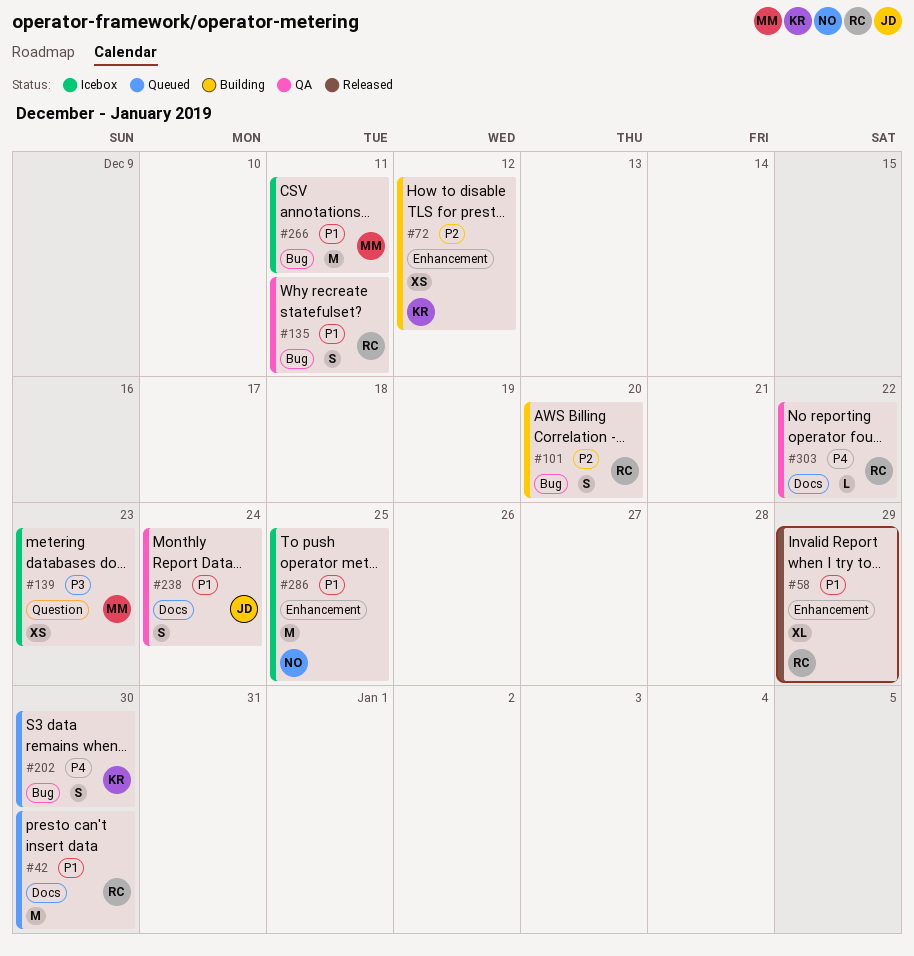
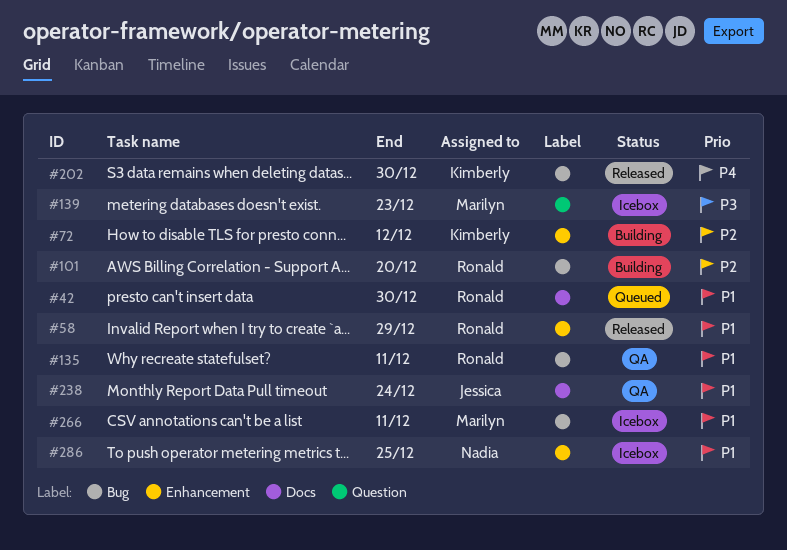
#202, status: Queued -> Released
#303: present -> none

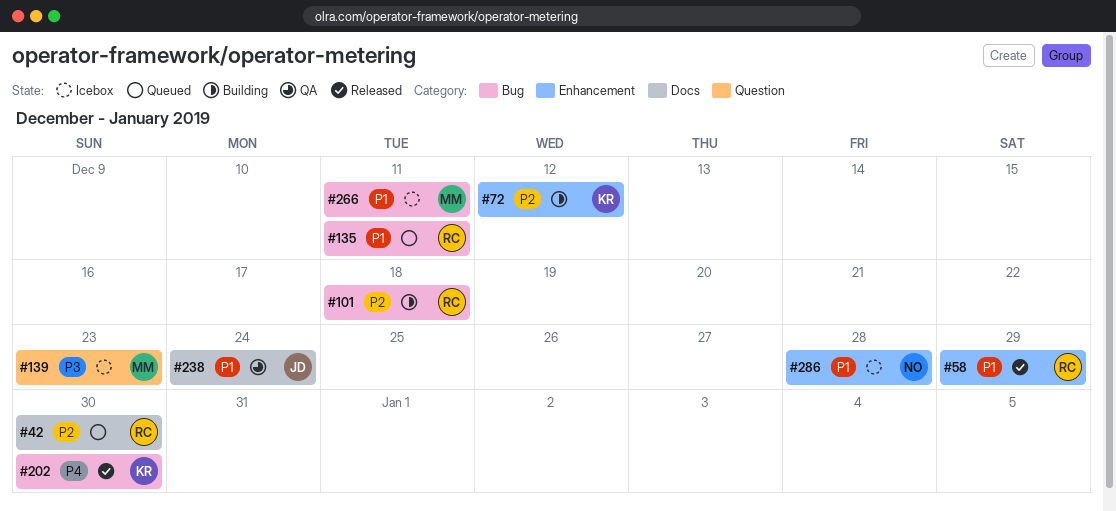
#42, priority: P1 -> P2
#101, due: Dec 20 -> Dec 18
#135, status: QA -> Queued
#286, due: Dec 25 -> Dec 28

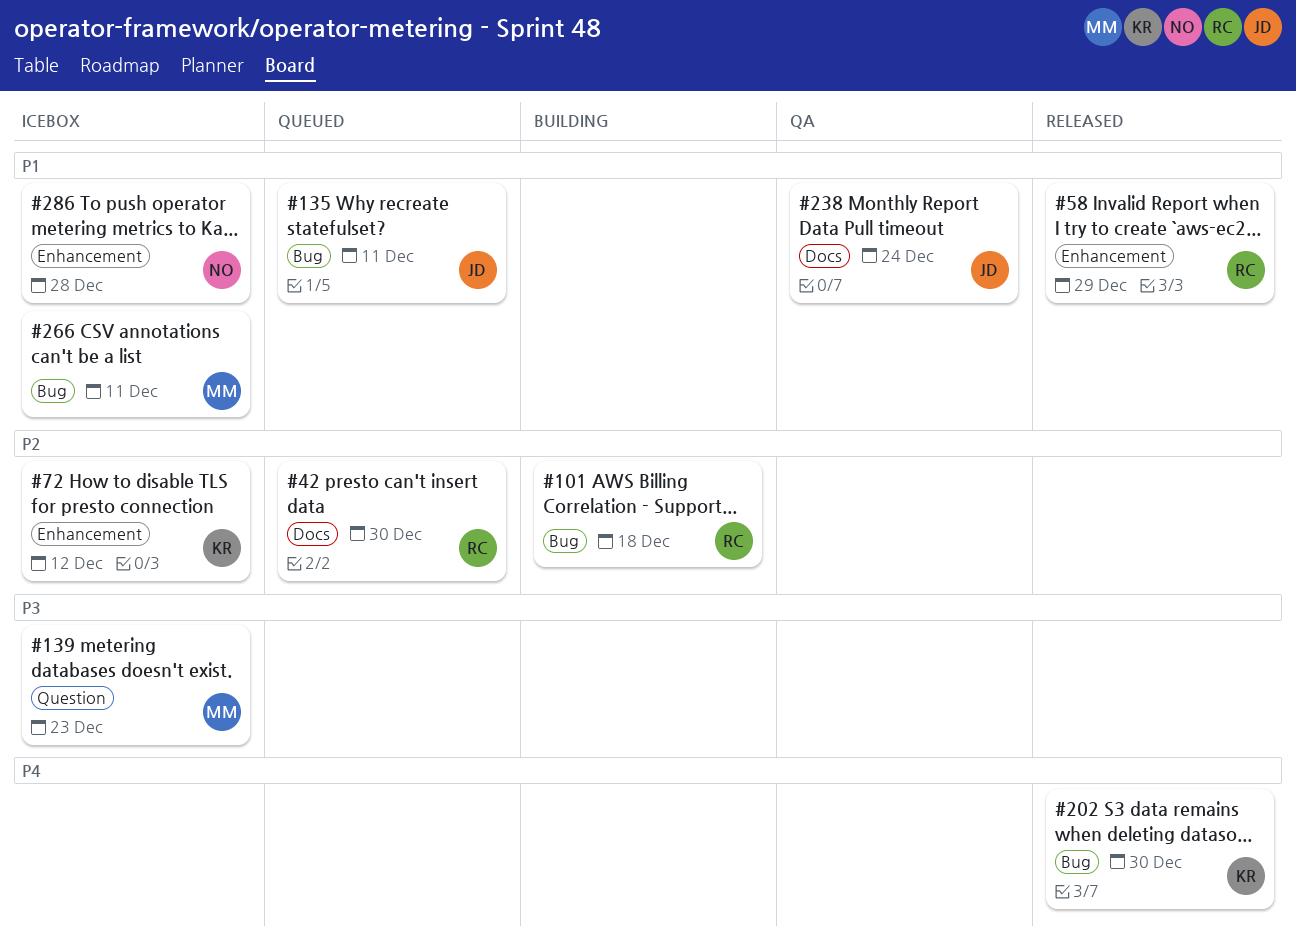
#72, status: Building -> Icebox
#135, owner: RC -> JD

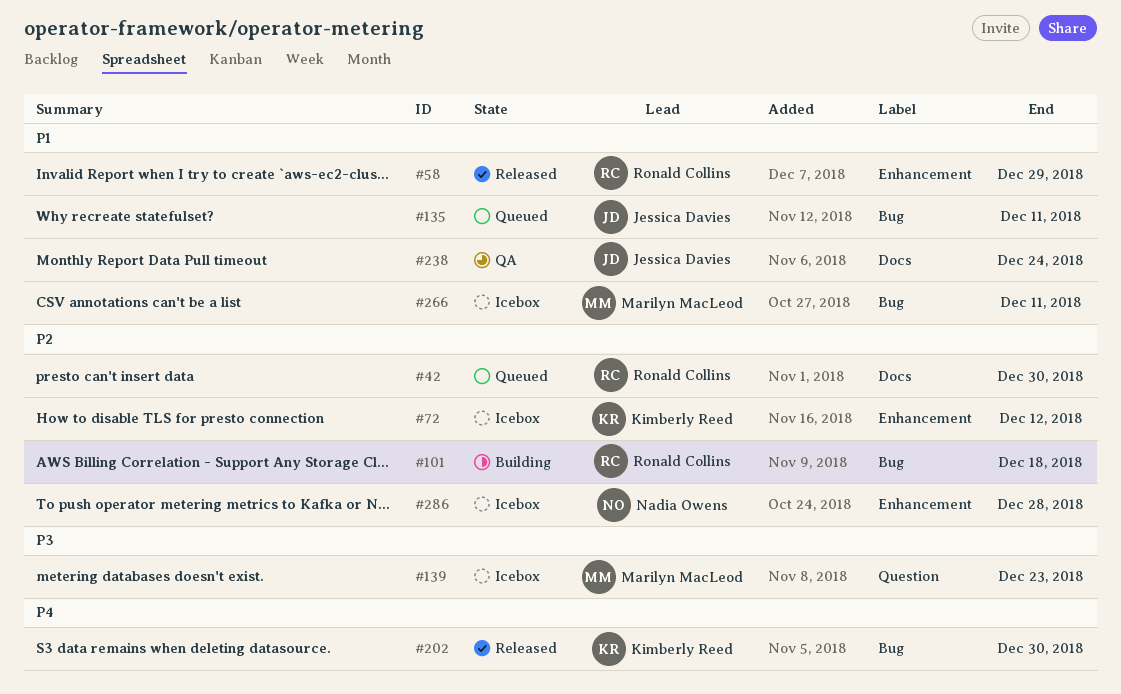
#286, priority: P1 -> P2

